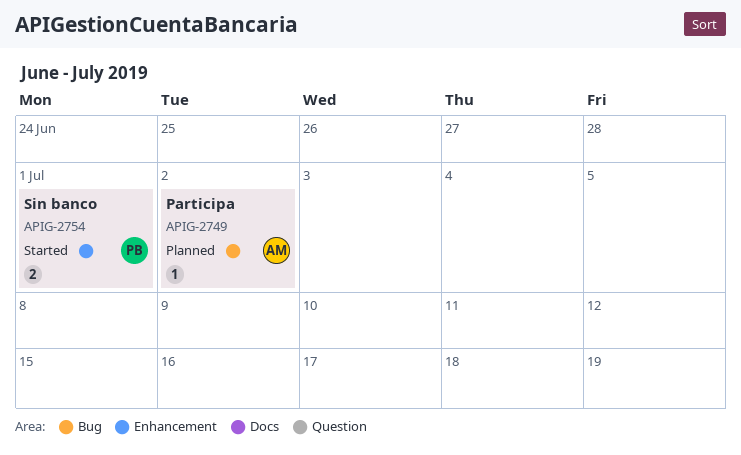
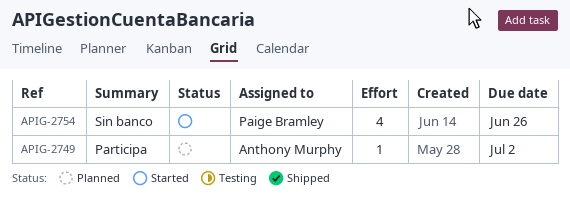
APIG-2754, estimate: 2 -> 4
APIG-2754, due: Jul 1 -> Jun 26

